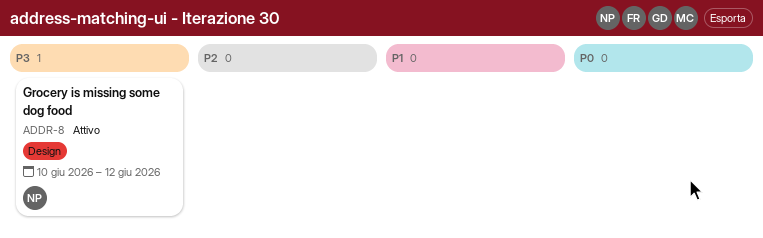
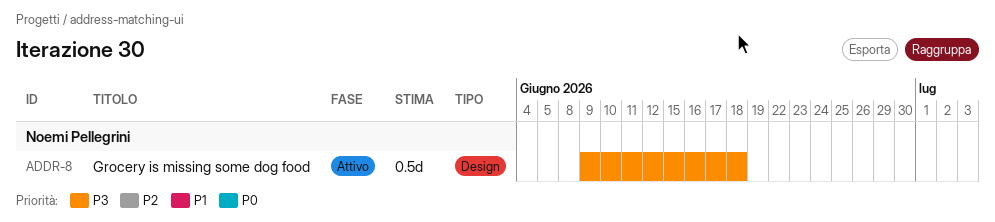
ADDR-8, start: Jun 10 -> Jun 9
ADDR-8, due: Jun 12 -> Jun 18

